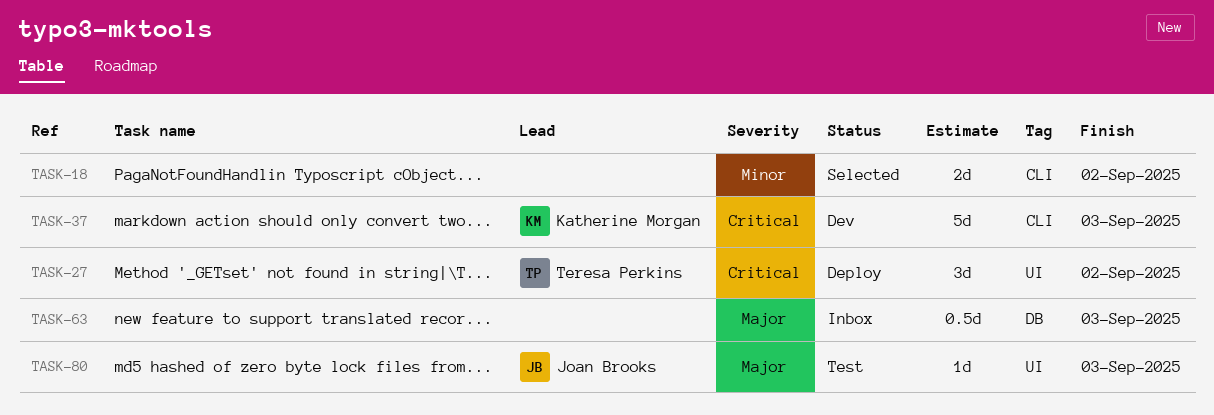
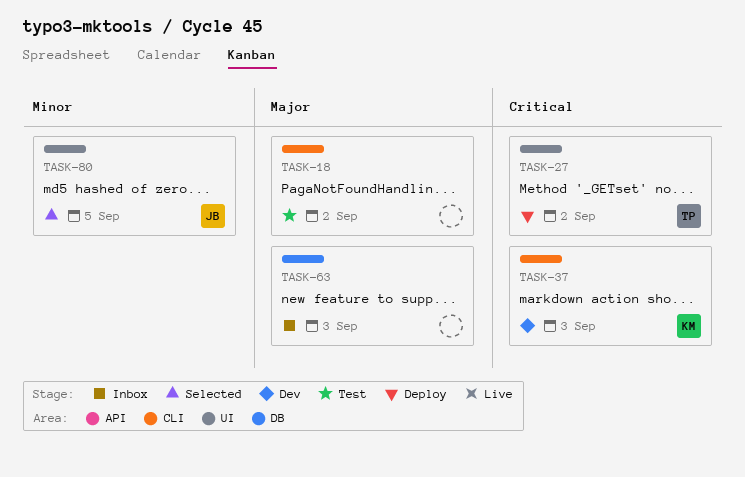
TASK-18, status: Selected -> Test
TASK-18, priority: Minor -> Major
TASK-80, status: Test -> Selected
TASK-80, priority: Major -> Minor
TASK-80, due: Sep 3 -> Sep 5

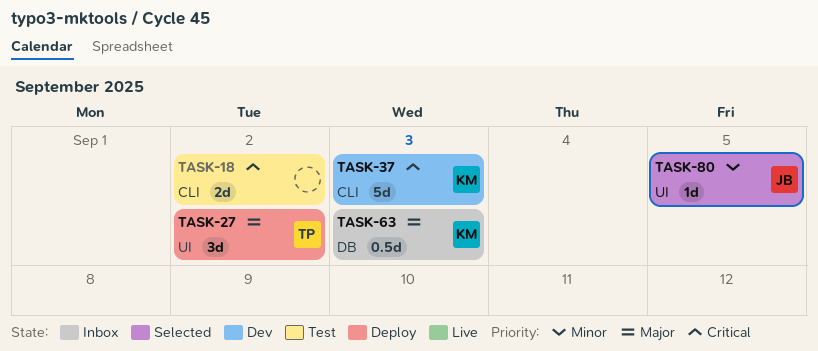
TASK-18, priority: Major -> Critical
TASK-27, priority: Critical -> Major
TASK-63, owner: none -> KM

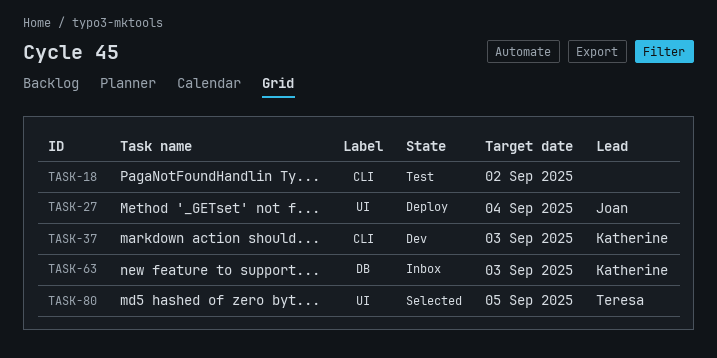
TASK-27, owner: Teresa -> Joan
TASK-27, due: Sep 2 -> Sep 4
TASK-80, owner: Joan -> Teresa

